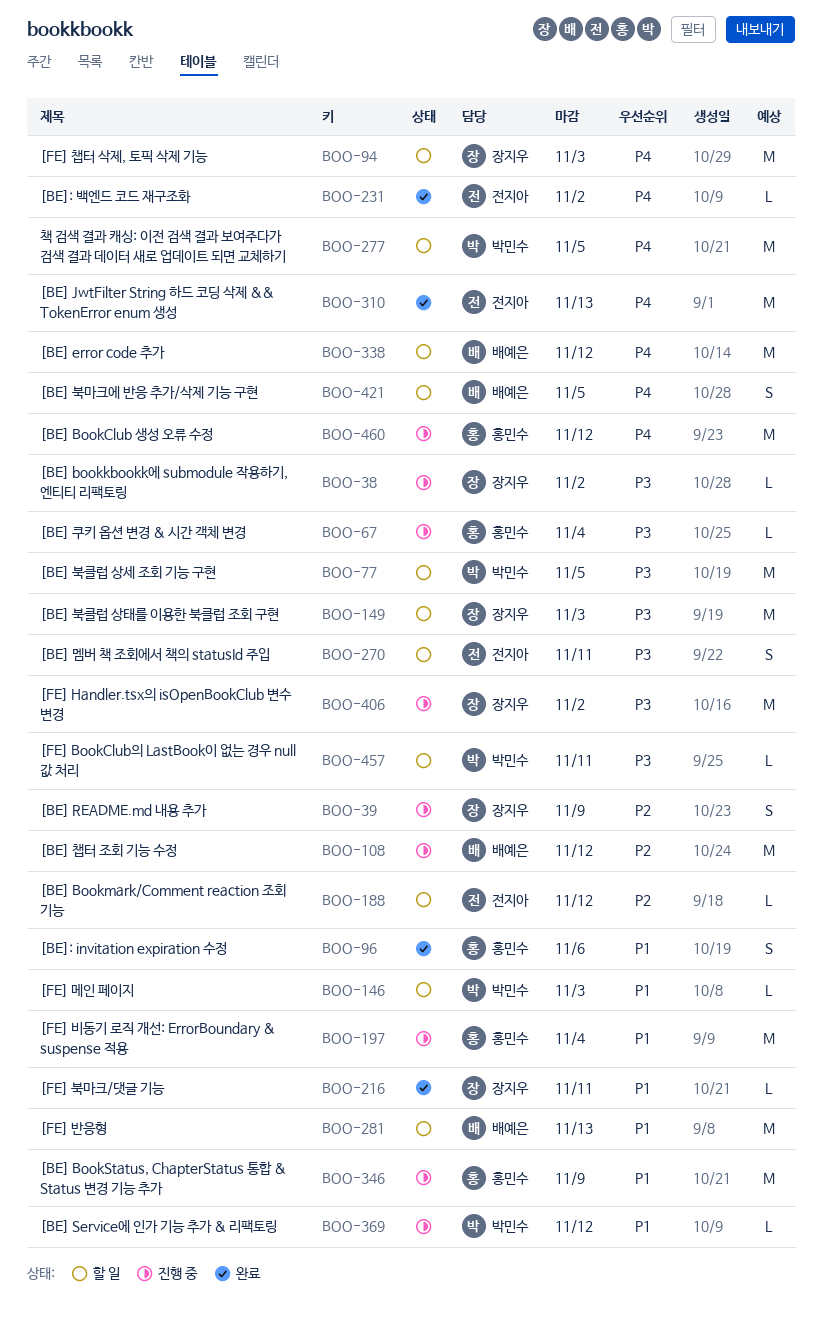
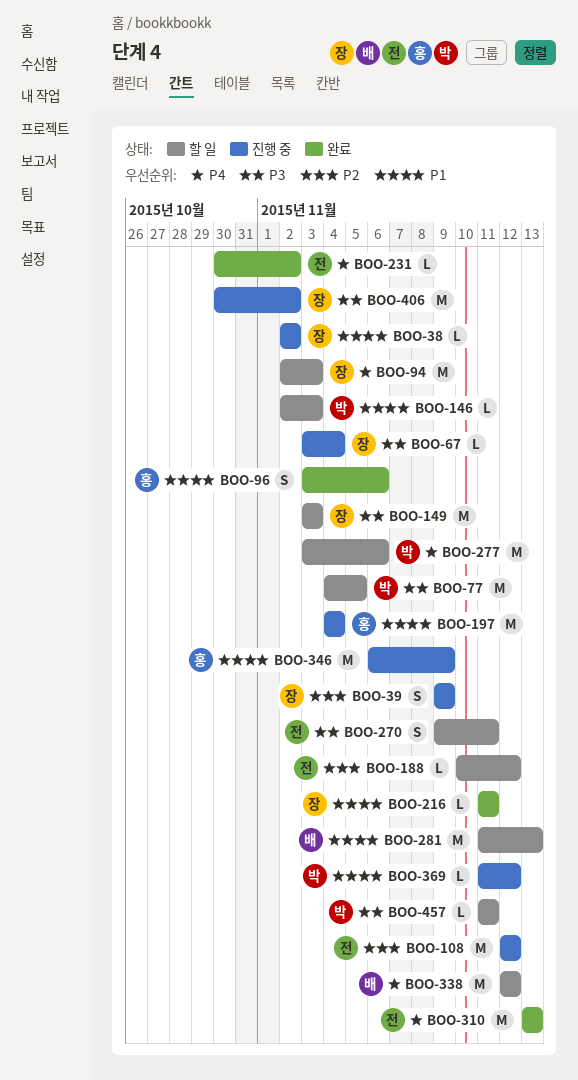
BOO-38, priority: P3 -> P1
BOO-67, owner: 홍민수 -> 장지우
BOO-108, owner: 배예은 -> 전지아
BOO-277, due: Nov 5 -> Nov 6
BOO-421: present -> none
BOO-460: present -> none

